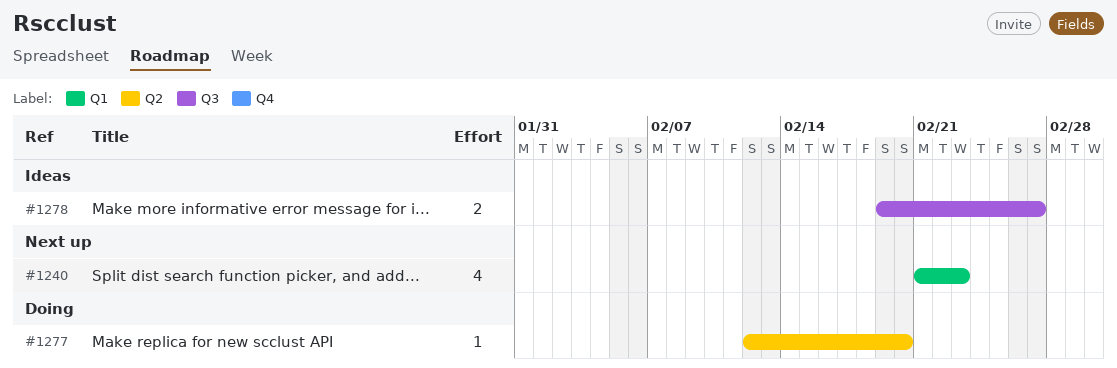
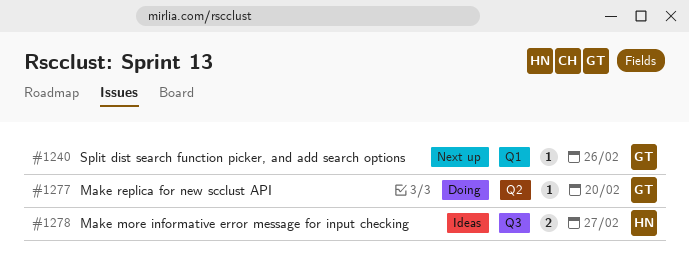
#1240, estimate: 4 -> 1
#1240, due: Feb 23 -> Feb 26

